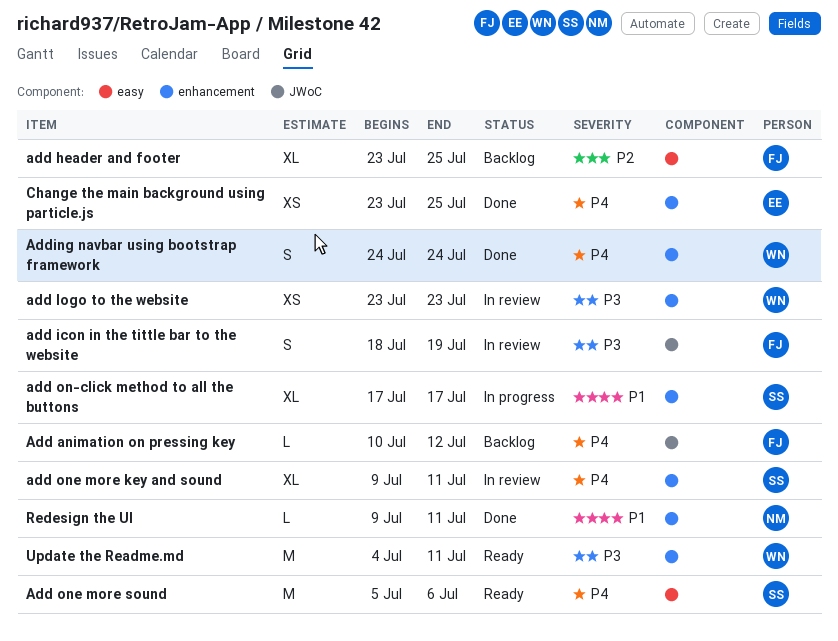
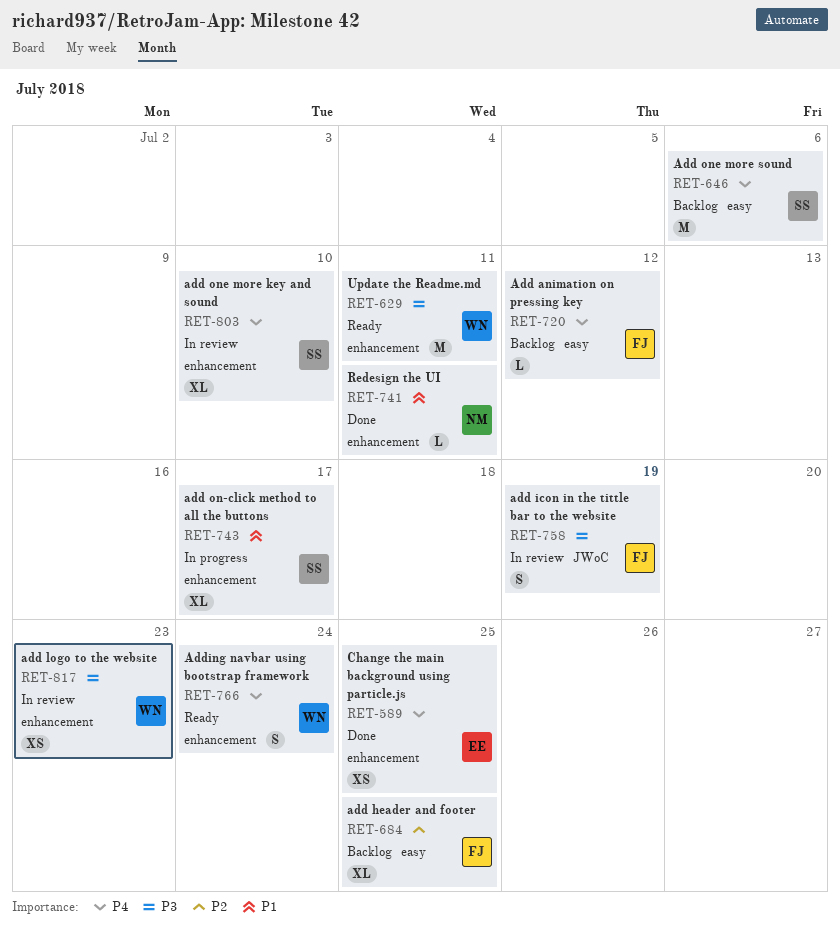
Add animation on pressing key, label: JWoC -> easy
add one more key and sound, due: Jul 11 -> Jul 10
Add one more sound, status: Ready -> Backlog
Adding navbar using bootstrap framework, status: Done -> Ready

